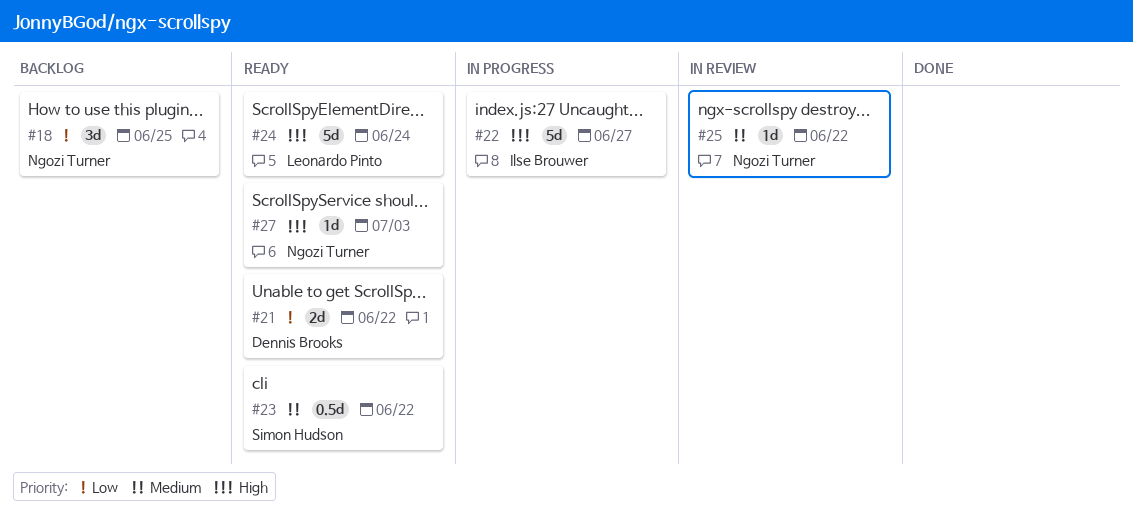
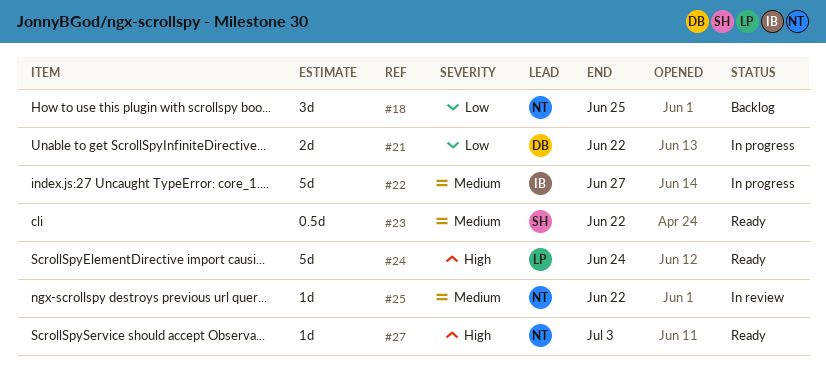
#21, status: Ready -> In progress
#22, priority: High -> Medium

